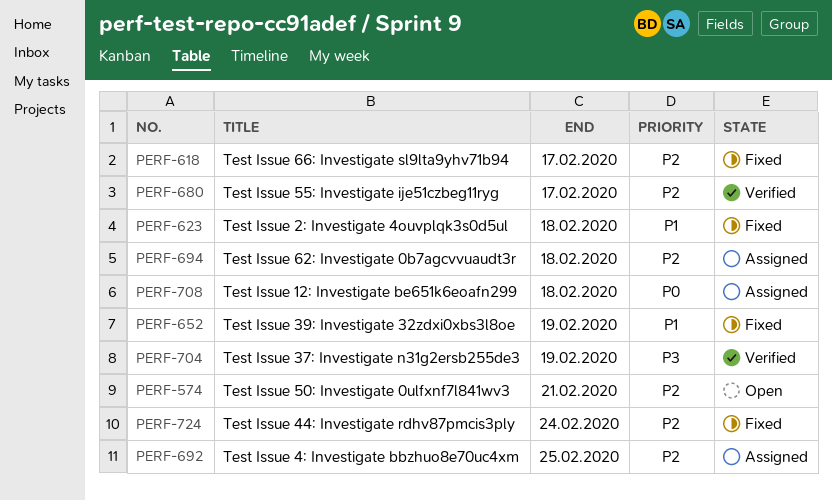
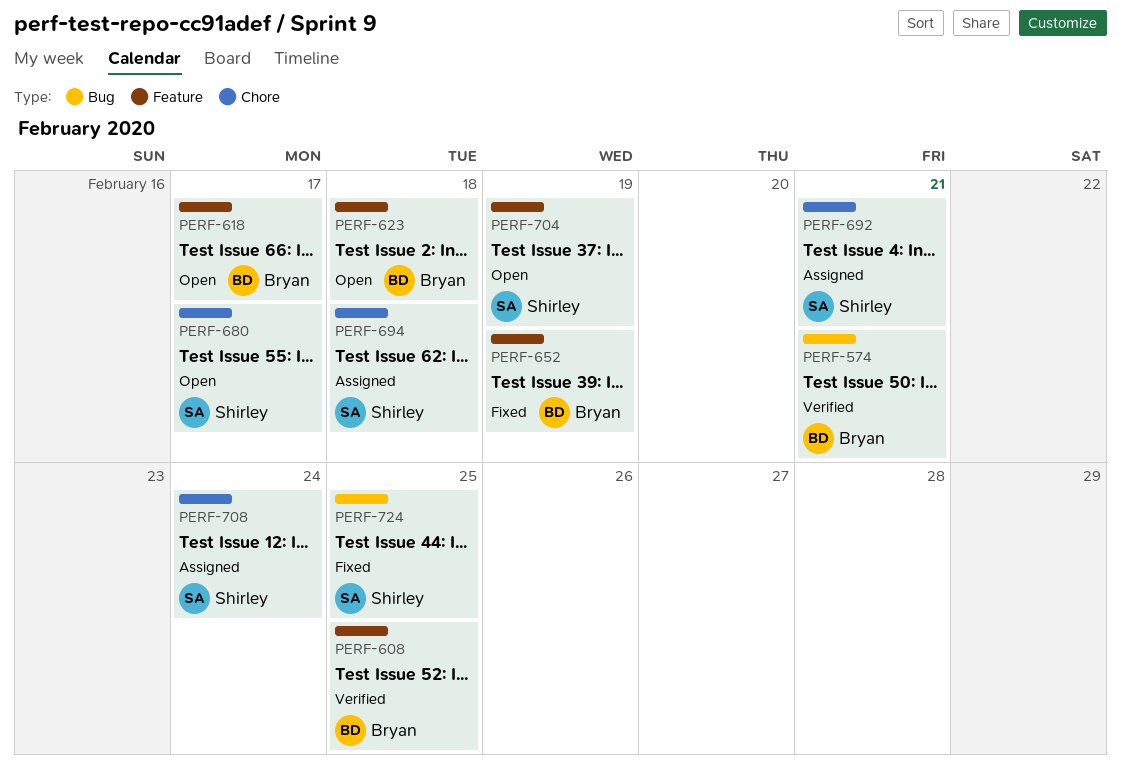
PERF-574, status: Open -> Verified
PERF-608: none -> present
PERF-618, status: Fixed -> Open
PERF-623, status: Fixed -> Open
PERF-680, status: Verified -> Open
PERF-692, due: Feb 25 -> Feb 21
PERF-704, status: Verified -> Open
PERF-708, due: Feb 18 -> Feb 24
PERF-724, due: Feb 24 -> Feb 25

